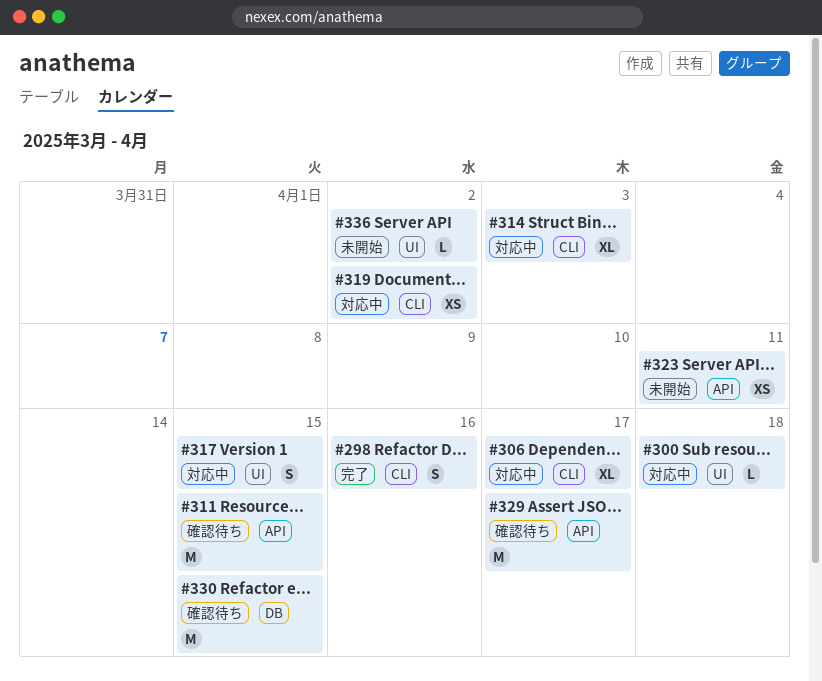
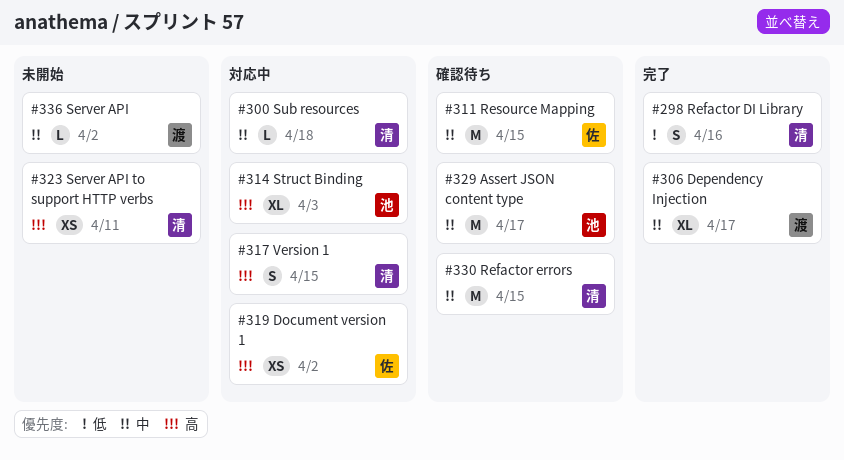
#306, status: 対応中 -> 完了

